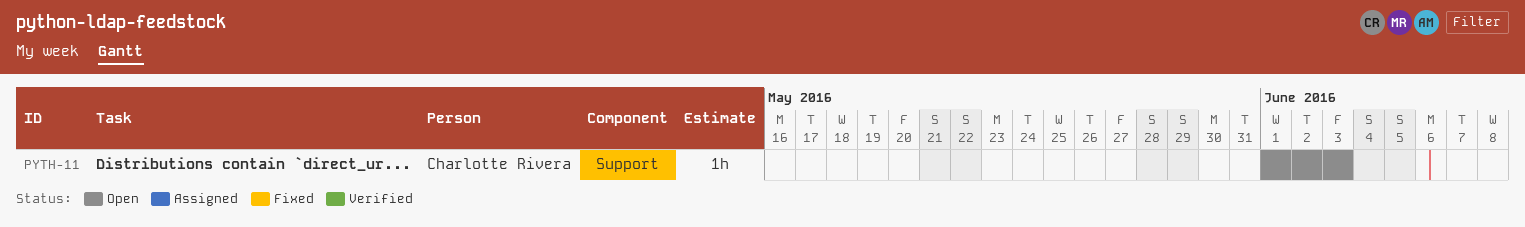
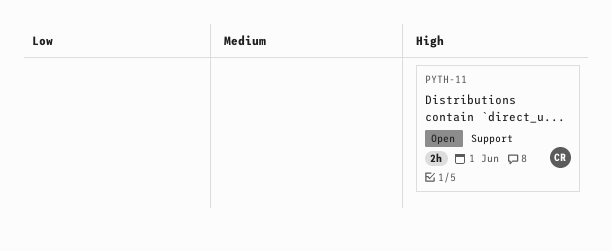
PYTH-11, estimate: 1h -> 2h
PYTH-11, due: Jun 3 -> Jun 1

